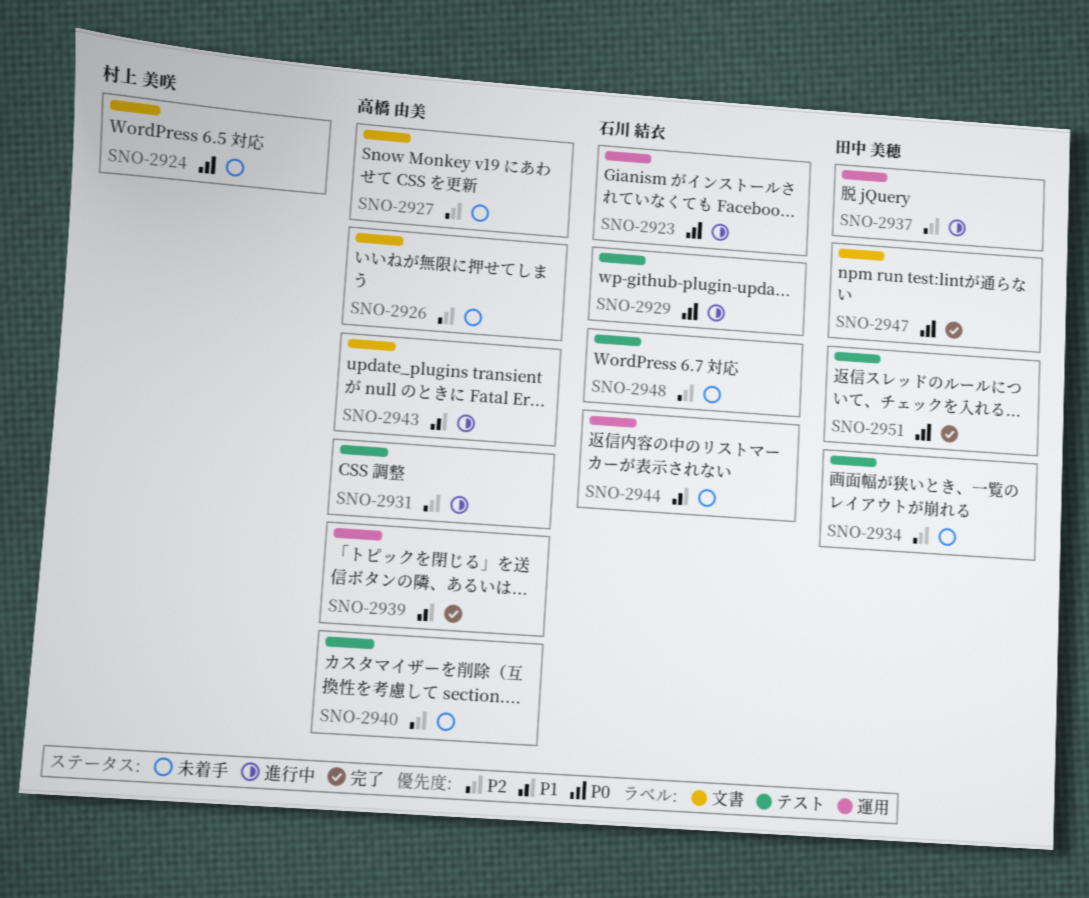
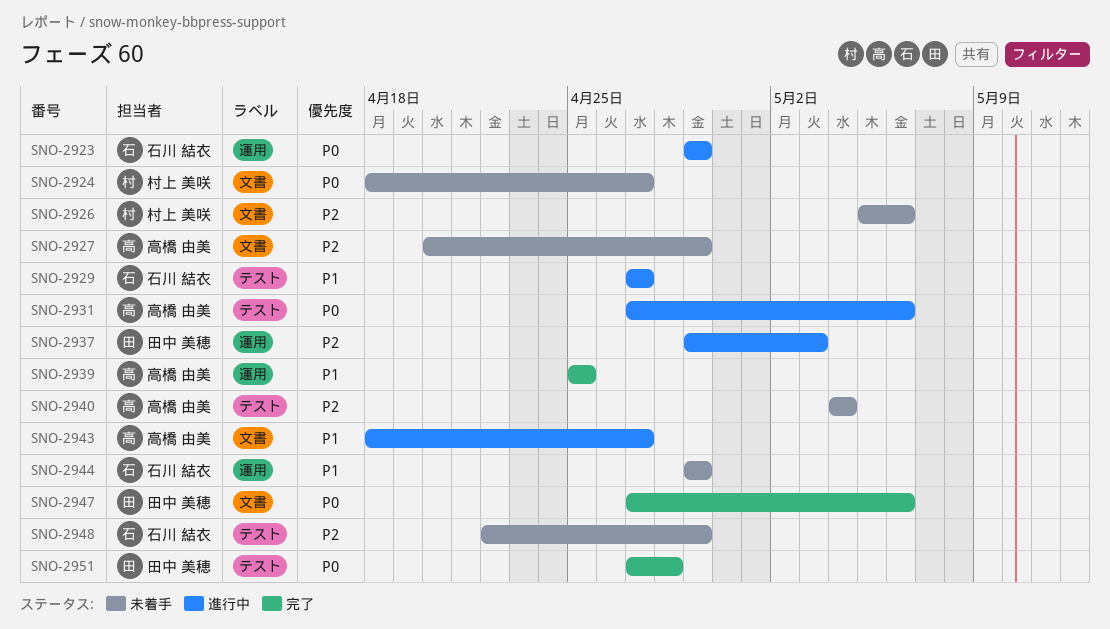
SNO-2926, owner: 高橋 由美 -> 村上 美咲
SNO-2929, priority: P0 -> P1
SNO-2931, priority: P2 -> P0
SNO-2934: present -> none

